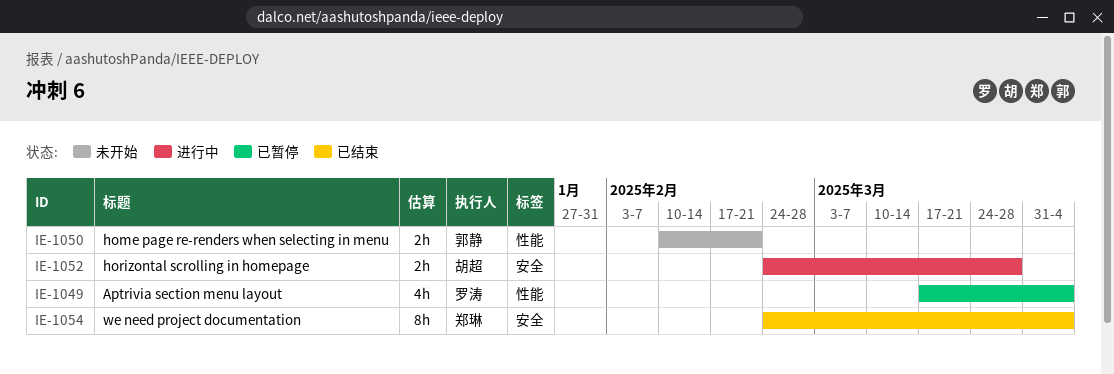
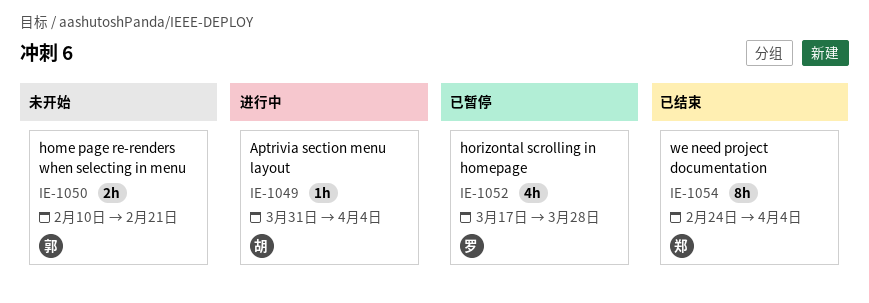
IE-1049, status: 已暂停 -> 进行中
IE-1049, owner: 罗涛 -> 胡超
IE-1049, estimate: 4h -> 1h
IE-1049, start: Mar 17 -> Mar 31
IE-1052, status: 进行中 -> 已暂停
IE-1052, owner: 胡超 -> 罗涛
IE-1052, estimate: 2h -> 4h
IE-1052, start: Feb 24 -> Mar 17

